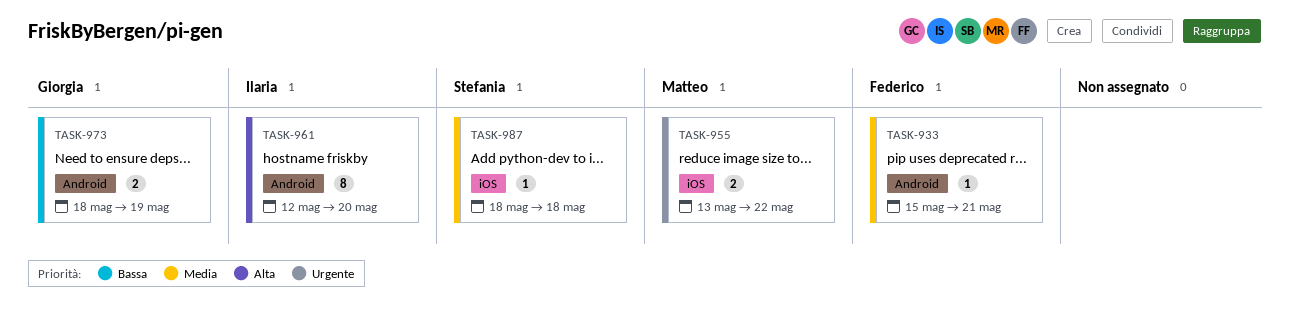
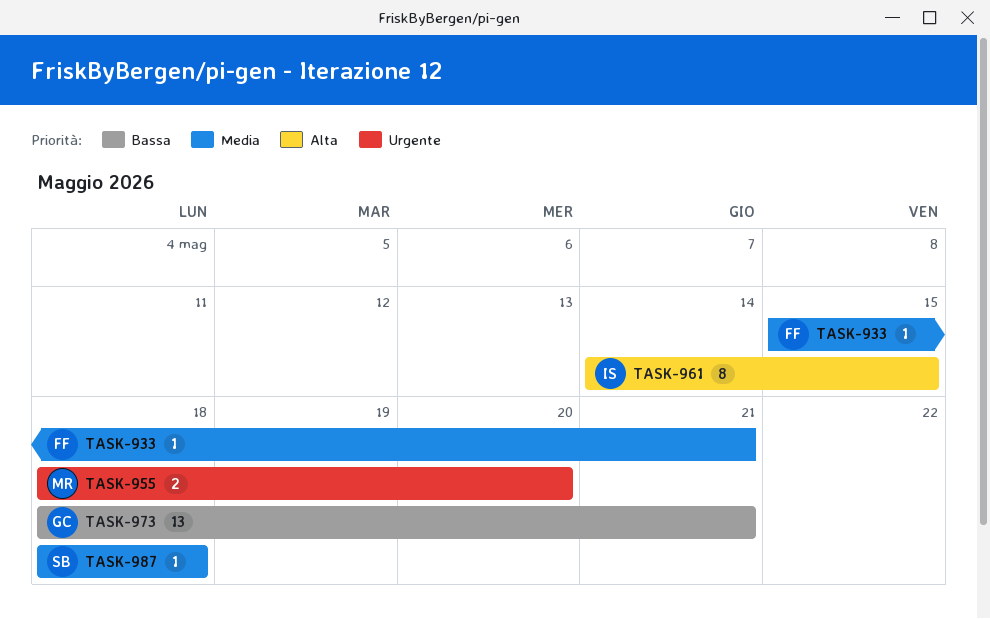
TASK-955, start: May 13 -> May 18
TASK-955, due: May 22 -> May 20
TASK-961, start: May 12 -> May 14
TASK-961, due: May 20 -> May 15
TASK-973, estimate: 2 -> 13
TASK-973, due: May 19 -> May 21

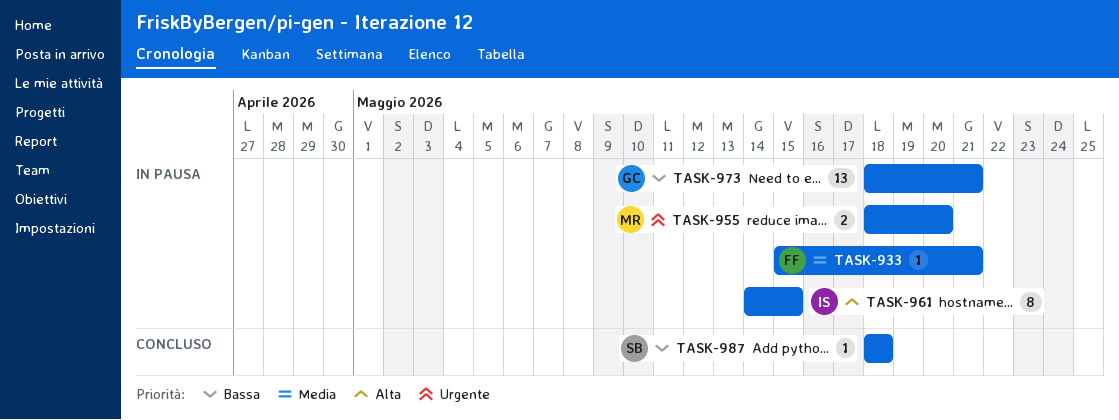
TASK-987, priority: Media -> Bassa

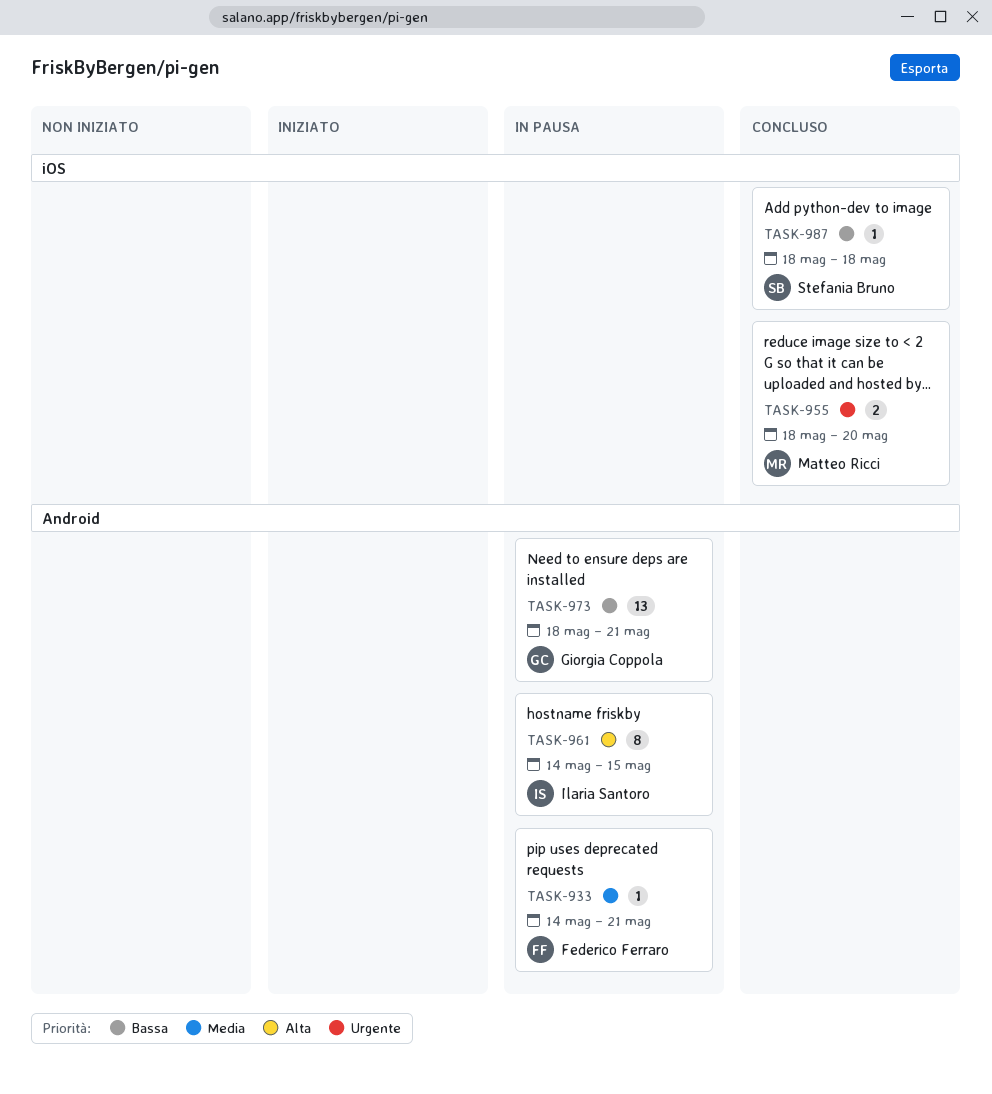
TASK-933, start: May 15 -> May 14
TASK-955, status: In pausa -> Concluso

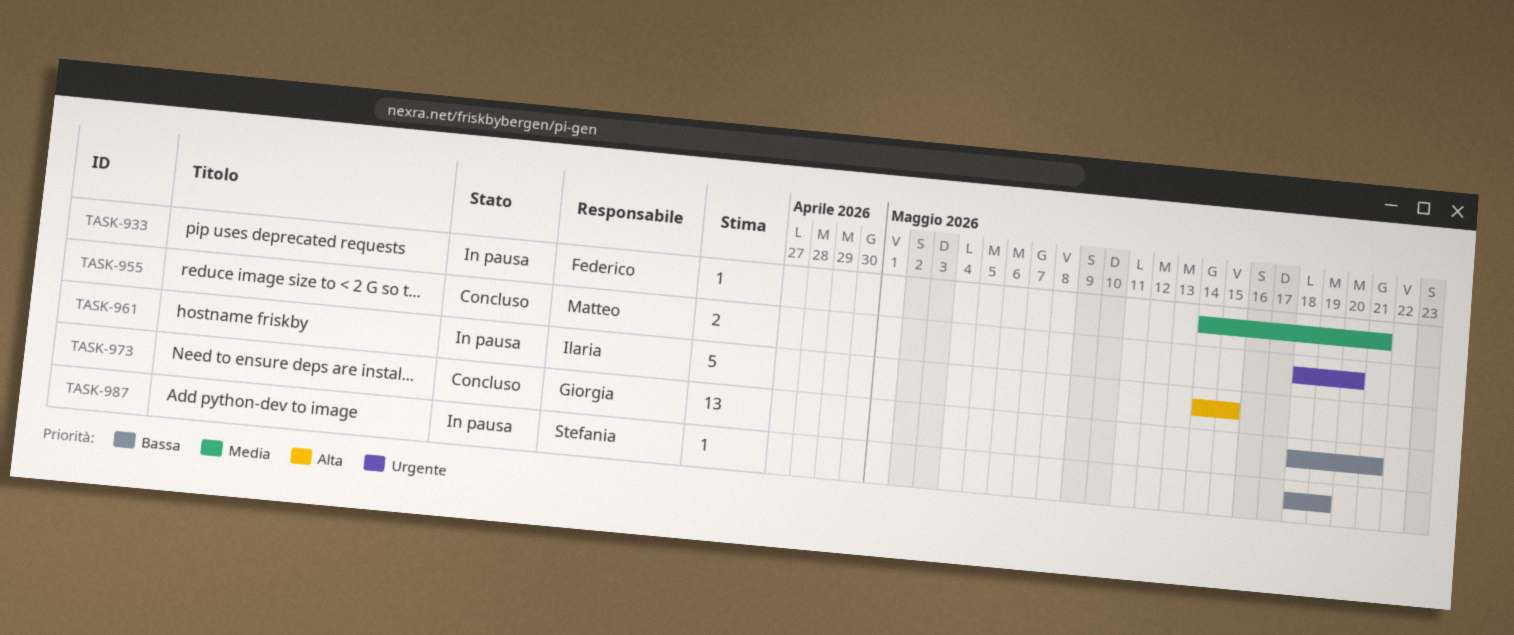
TASK-961, estimate: 8 -> 5
TASK-973, status: In pausa -> Concluso
TASK-987, status: Concluso -> In pausa
TASK-987, due: May 18 -> May 19

